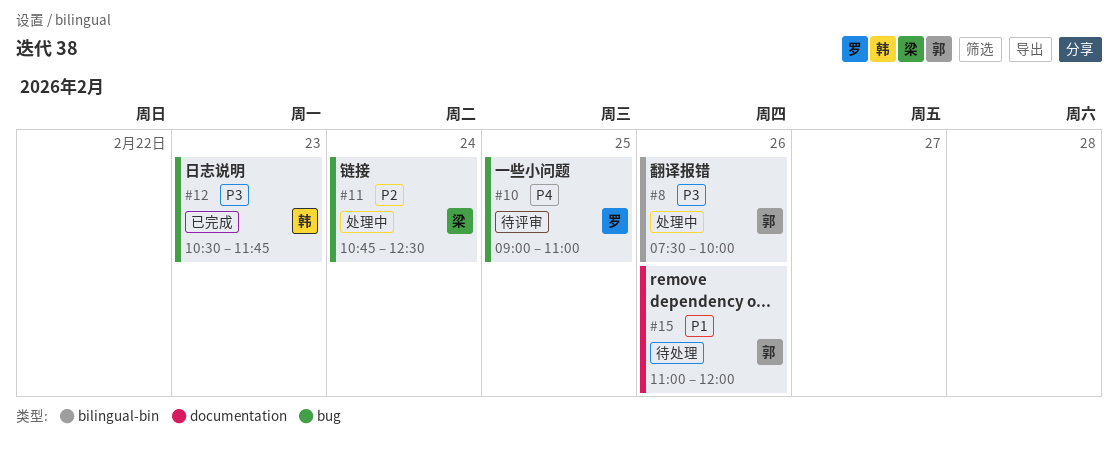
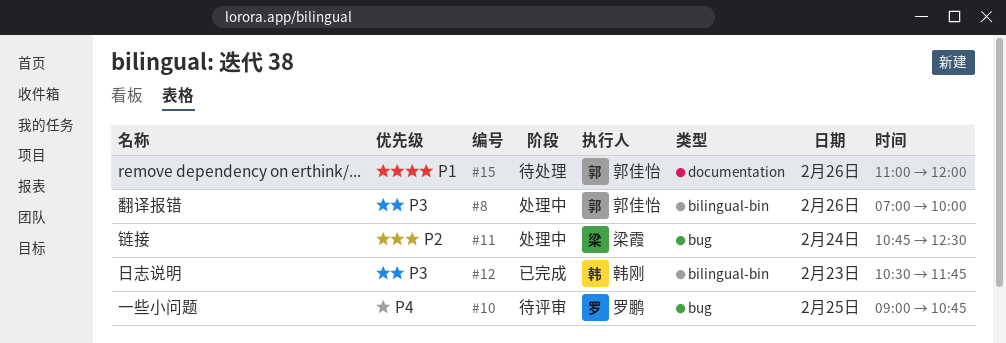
#8, begins: 07:30 -> 07:00
#10, ends: 11:00 -> 10:45
#12, label: bug -> bilingual-bin

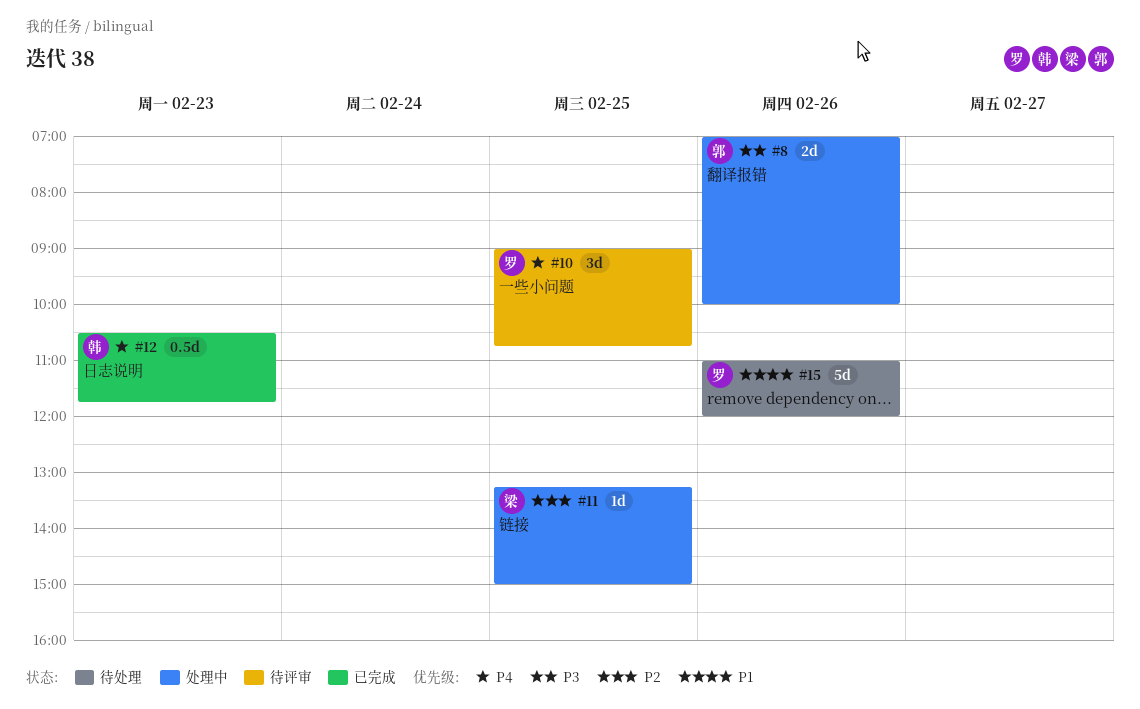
#11, day: Feb 24 -> Feb 25
#11, begins: 10:45 -> 13:15
#11, ends: 12:30 -> 15:00
#12, priority: P3 -> P4
#15, owner: 郭佳怡 -> 罗鹏

